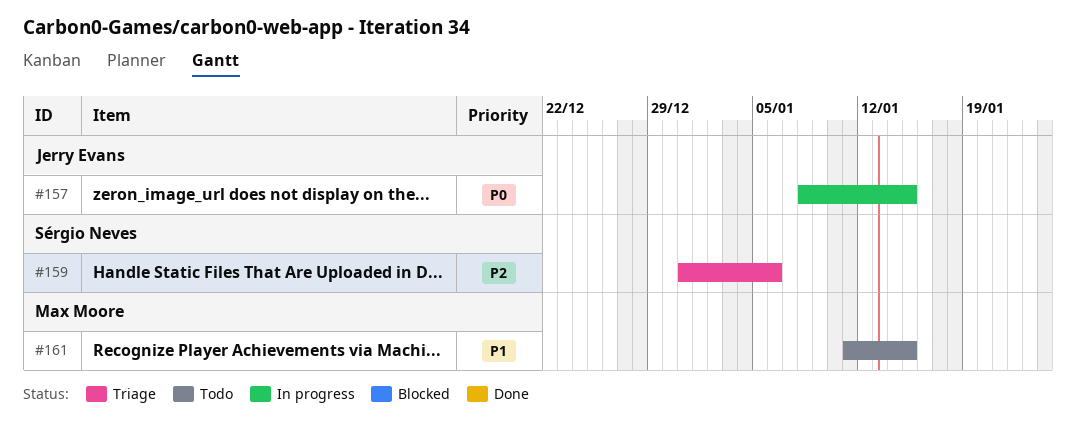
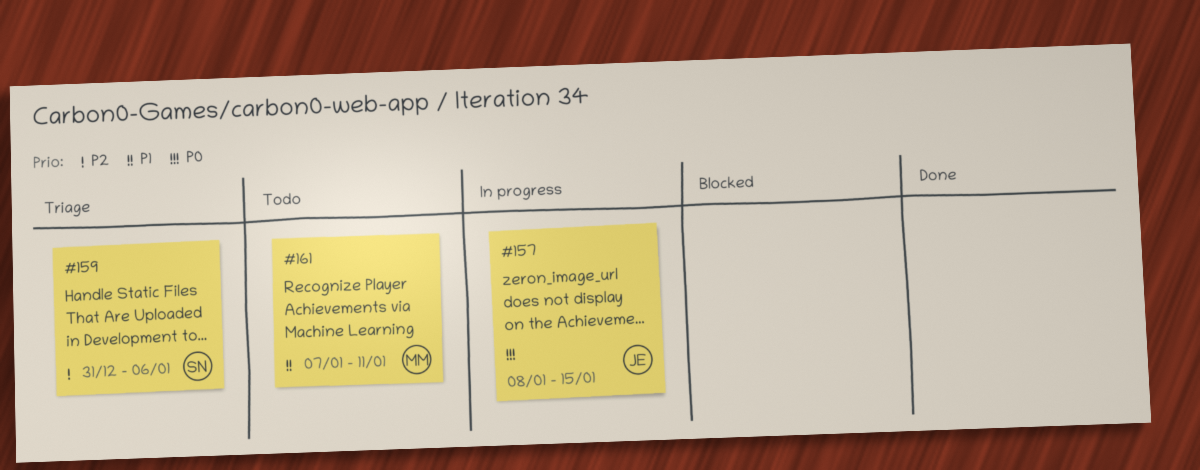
#161, start: Jan 11 -> Jan 7
#161, due: Jan 15 -> Jan 11

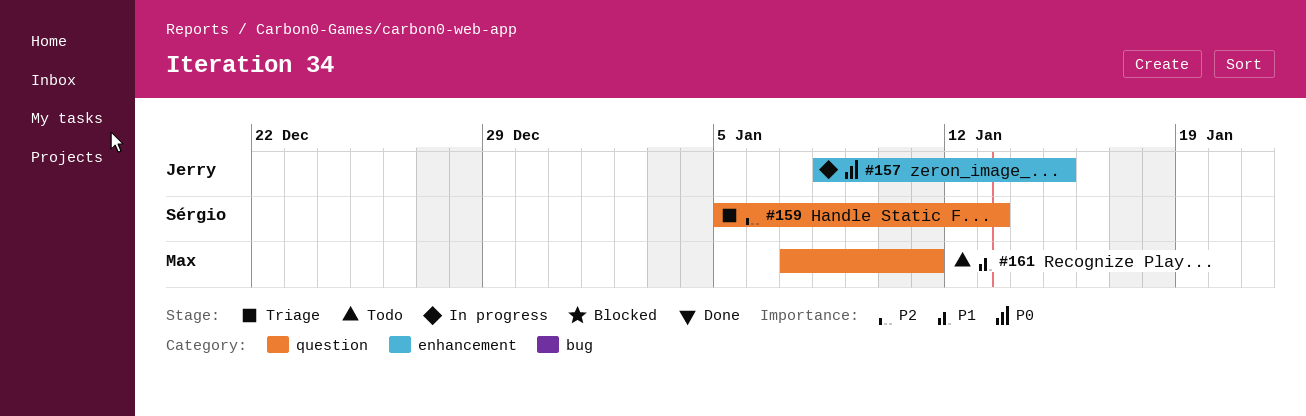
#159, start: Dec 31 -> Jan 5
#159, due: Jan 6 -> Jan 13

